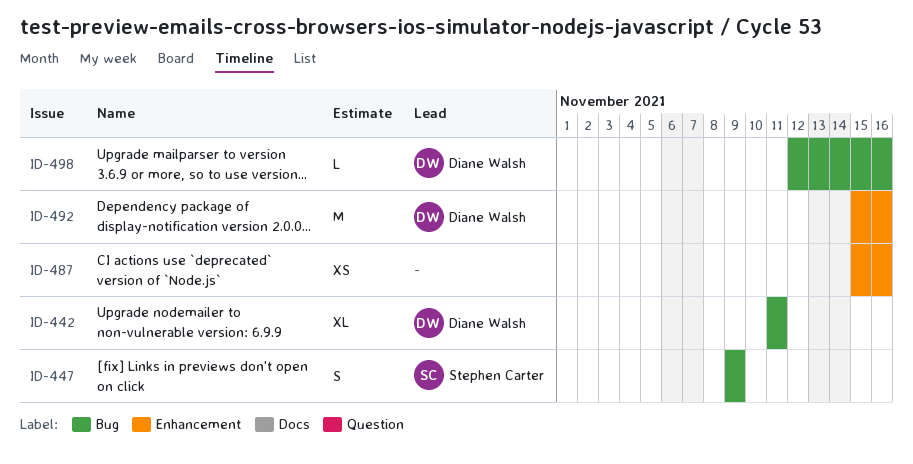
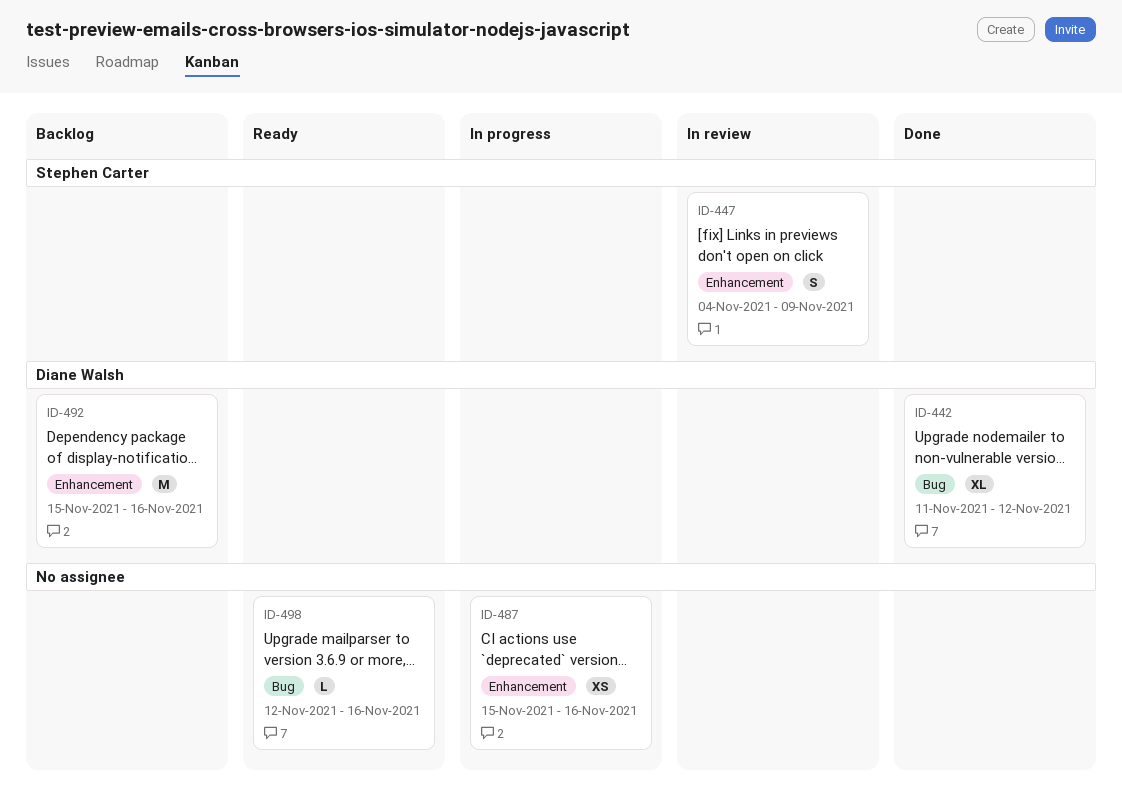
ID-442, due: Nov 11 -> Nov 12
ID-447, label: Bug -> Enhancement
ID-447, start: Nov 9 -> Nov 4
ID-498, owner: Diane Walsh -> none

